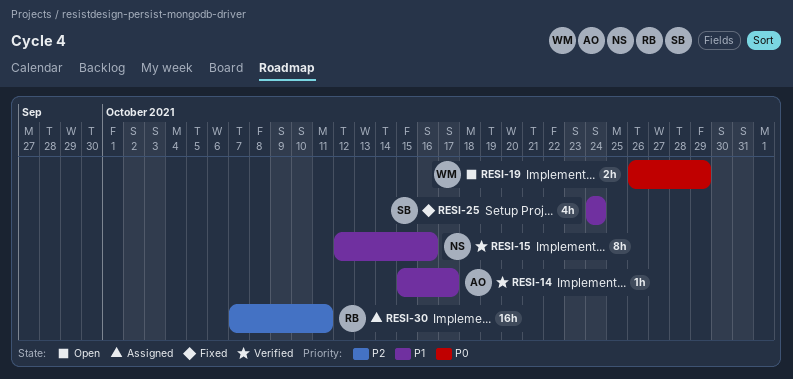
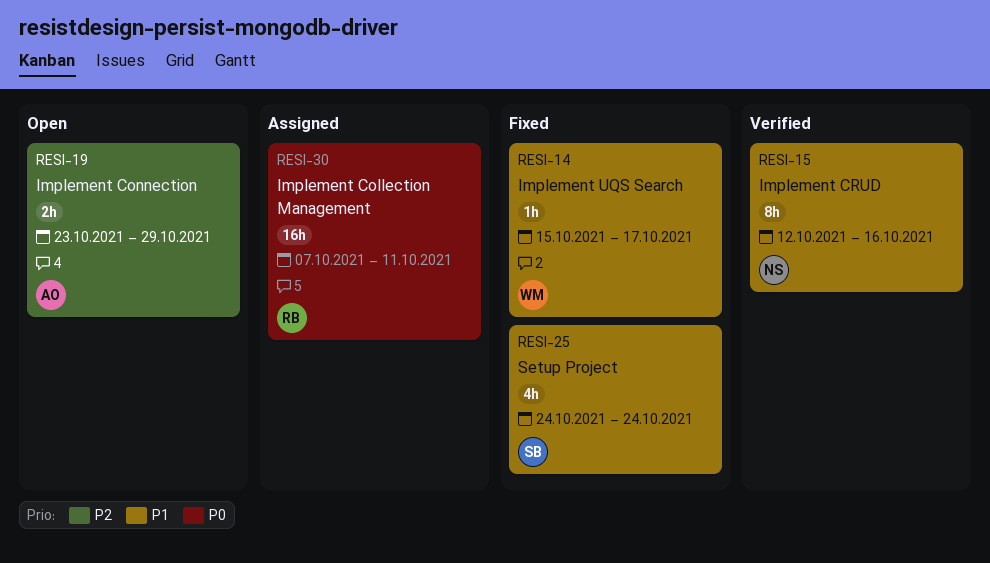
RESI-14, status: Verified -> Fixed
RESI-14, owner: AO -> WM
RESI-19, owner: WM -> AO
RESI-19, priority: P0 -> P2
RESI-19, start: Oct 26 -> Oct 23
RESI-30, priority: P2 -> P0

